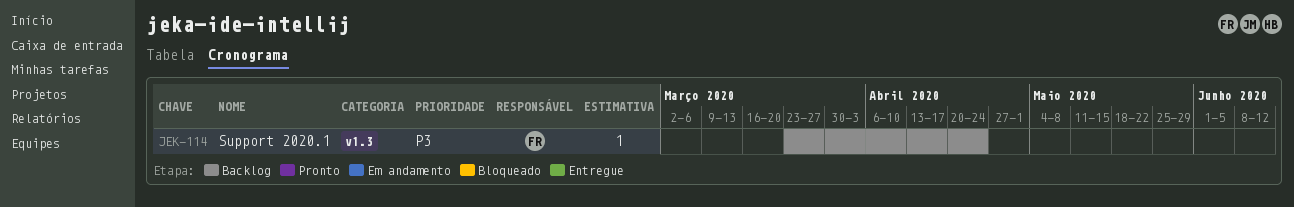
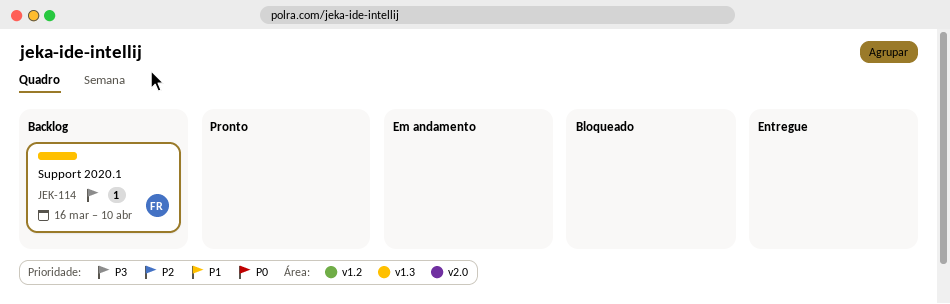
JEK-114, start: Mar 23 -> Mar 16
JEK-114, due: Apr 24 -> Apr 10

